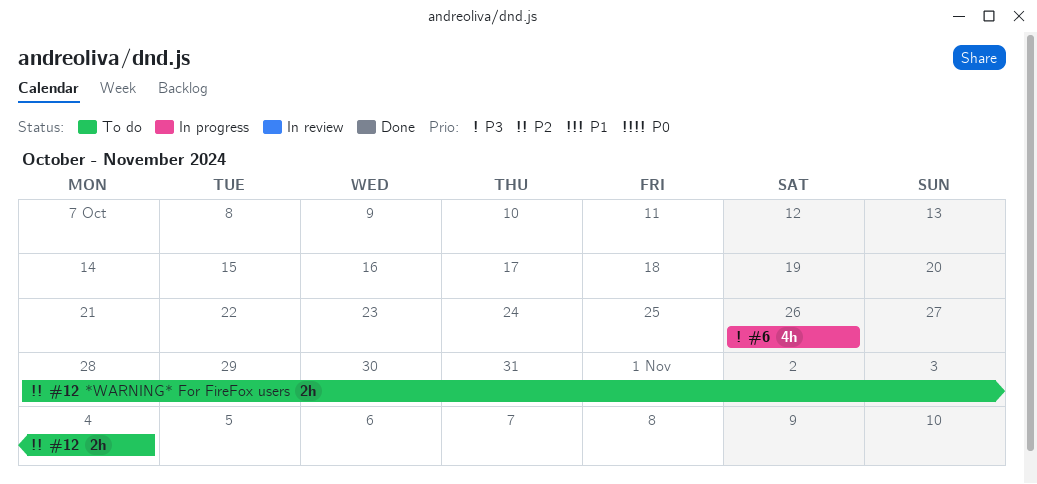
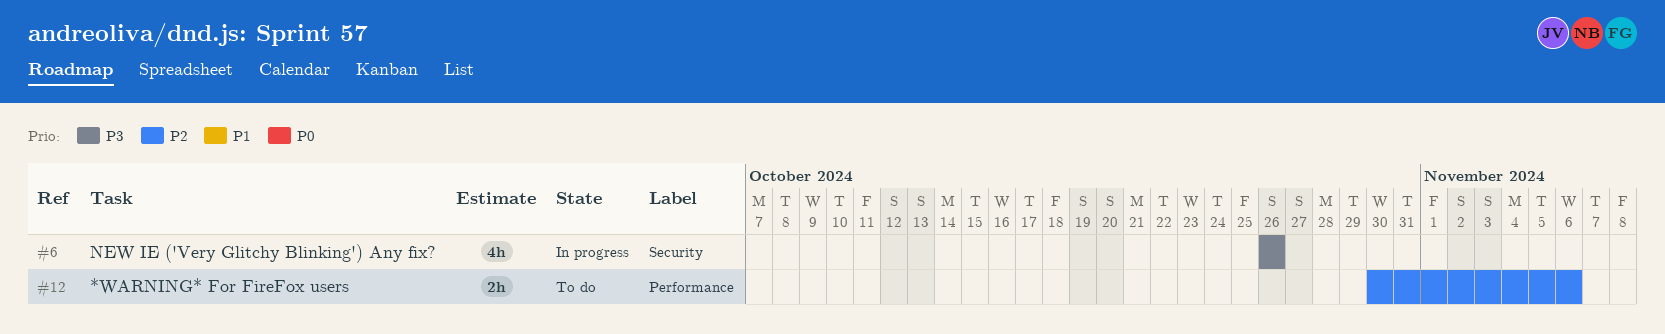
#12, start: Oct 28 -> Oct 30
#12, due: Nov 4 -> Nov 6

